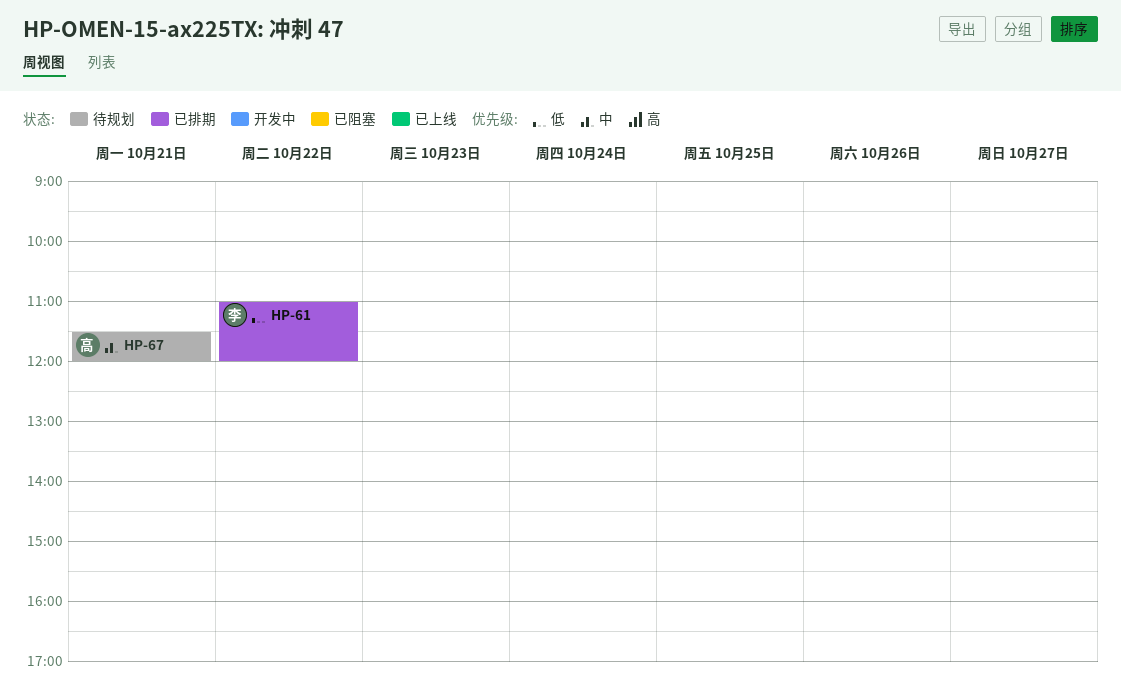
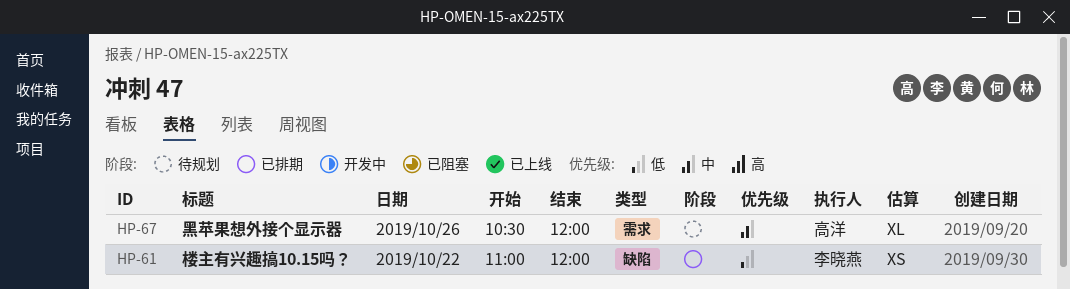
HP-67, day: Oct 21 -> Oct 26
HP-67, begins: 11:30 -> 10:30

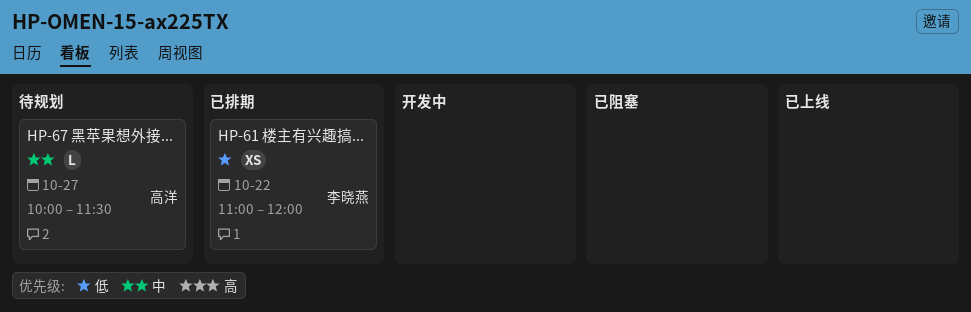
HP-67, estimate: XL -> L
HP-67, day: Oct 26 -> Oct 27
HP-67, begins: 10:30 -> 10:00
HP-67, ends: 12:00 -> 11:30

